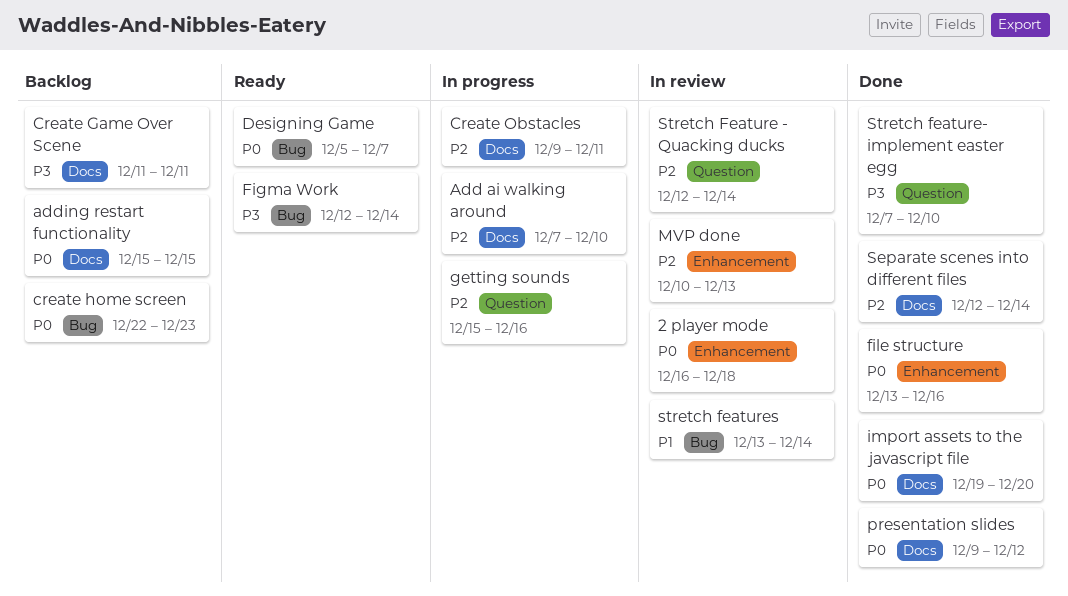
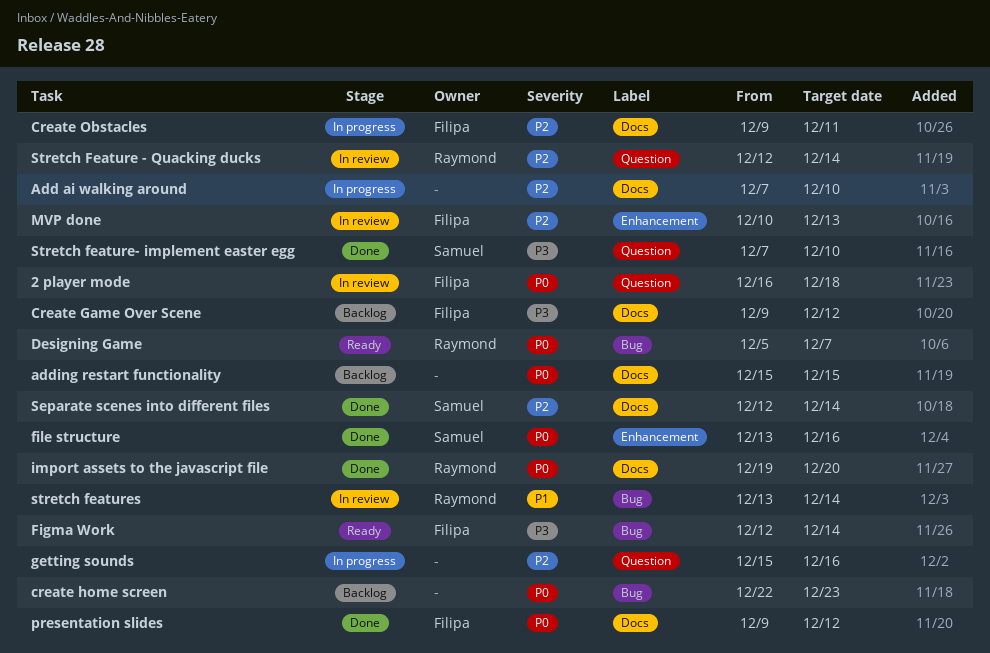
2 player mode, label: Enhancement -> Question
Create Game Over Scene, start: Dec 11 -> Dec 9
Create Game Over Scene, due: Dec 11 -> Dec 12

